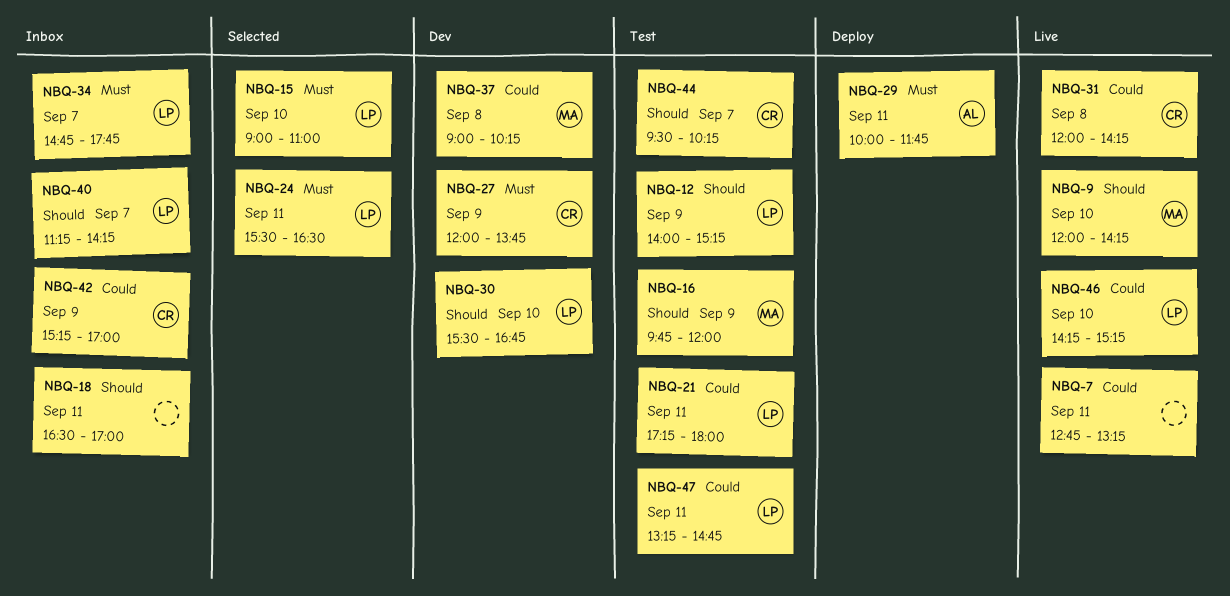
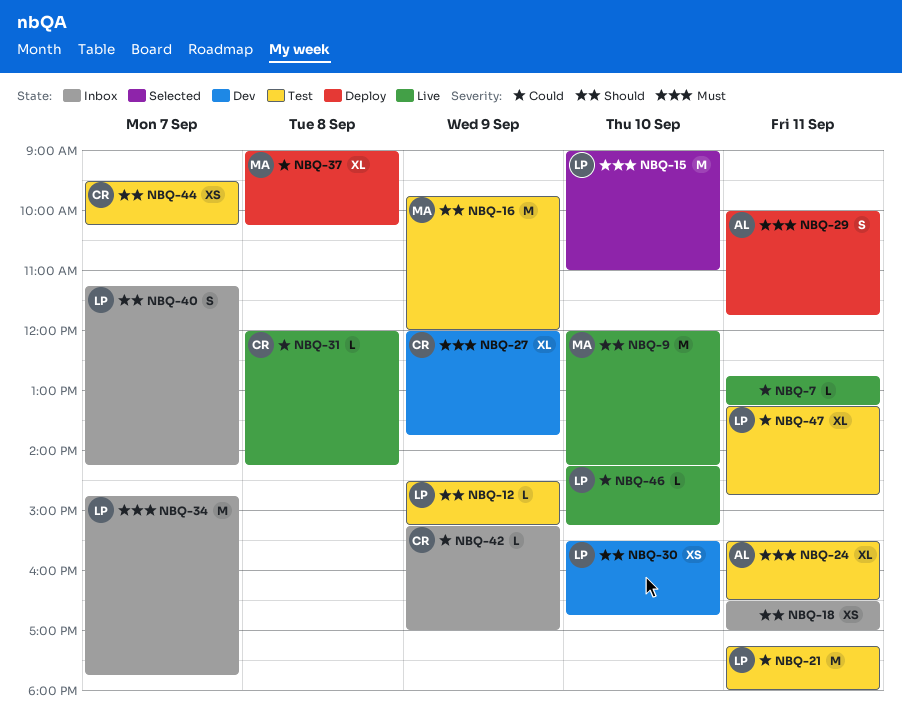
NBQ-12, begins: 14:00 -> 14:30
NBQ-24, status: Selected -> Test
NBQ-24, owner: LP -> AL
NBQ-37, status: Dev -> Deploy

